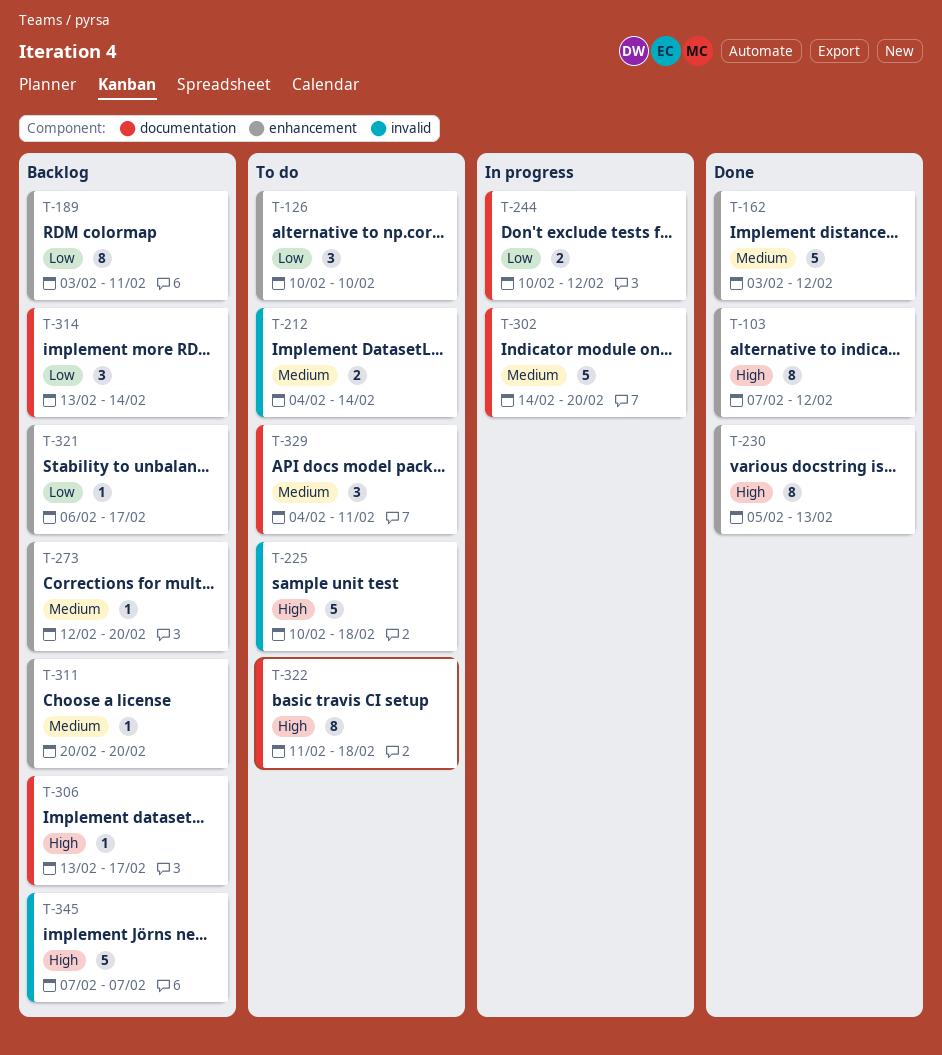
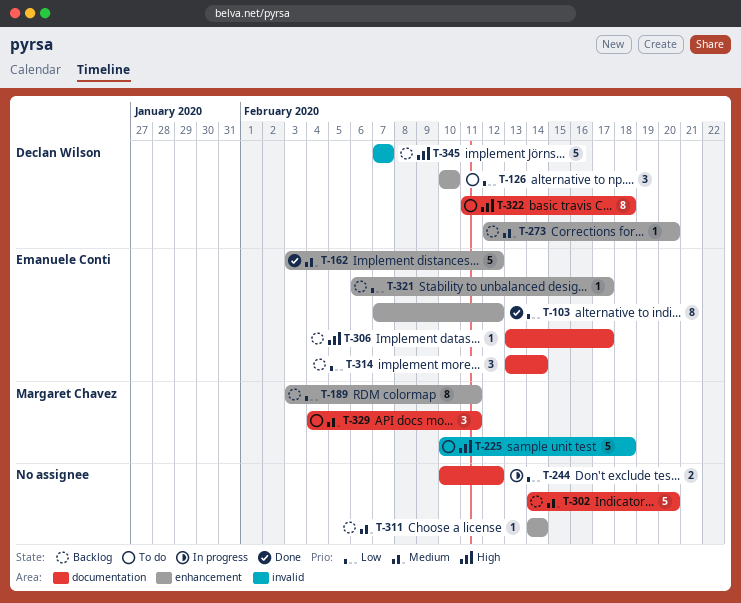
T-103, priority: High -> Low
T-212: present -> none
T-230: present -> none
T-302, status: In progress -> Backlog
T-311, start: Feb 20 -> Feb 14
T-311, due: Feb 20 -> Feb 14

